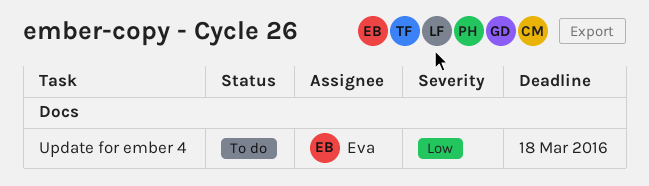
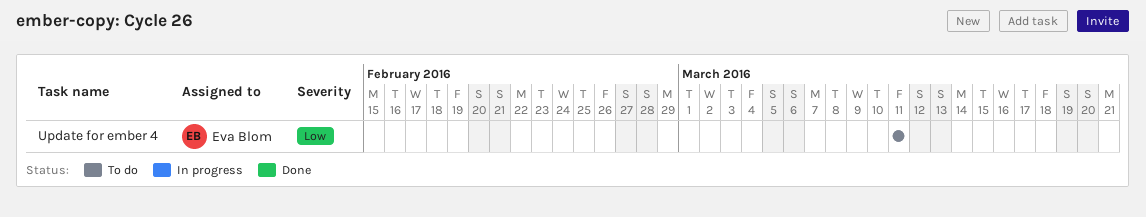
Update for ember 4, due: Mar 18 -> Mar 11

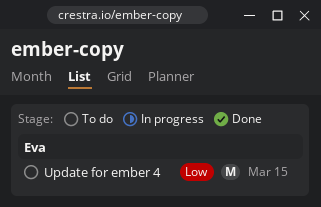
Update for ember 4, due: Mar 11 -> Mar 15

